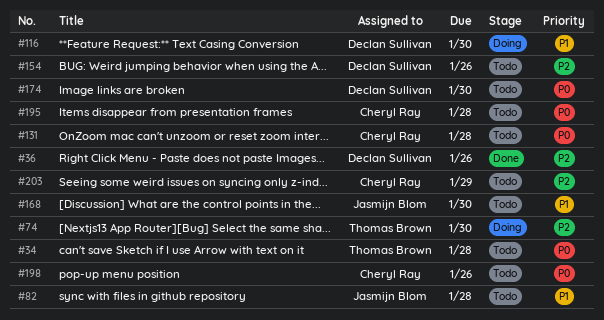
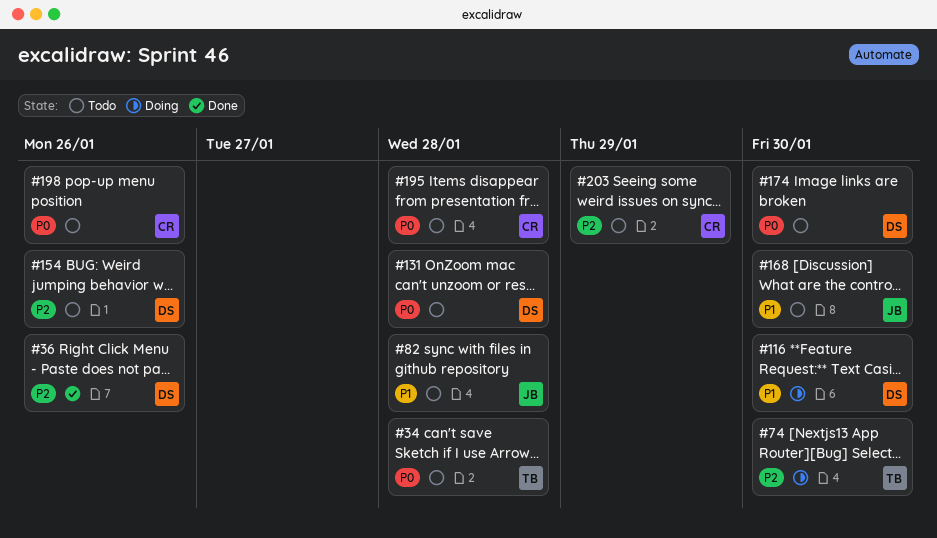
#131, owner: Cheryl Ray -> Declan Sullivan

